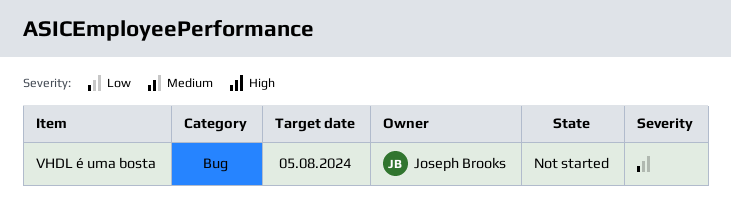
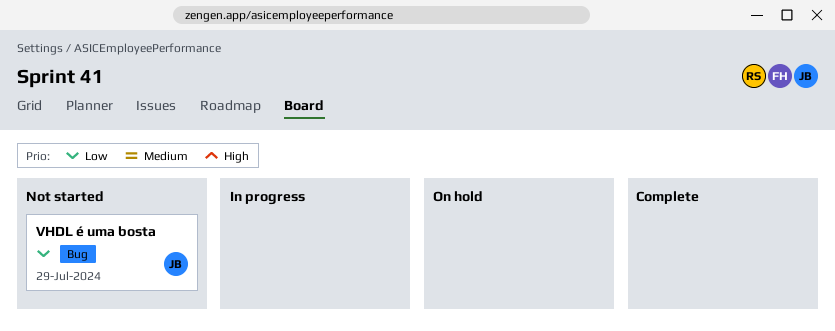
VHDL é uma bosta, due: Aug 5 -> Jul 29

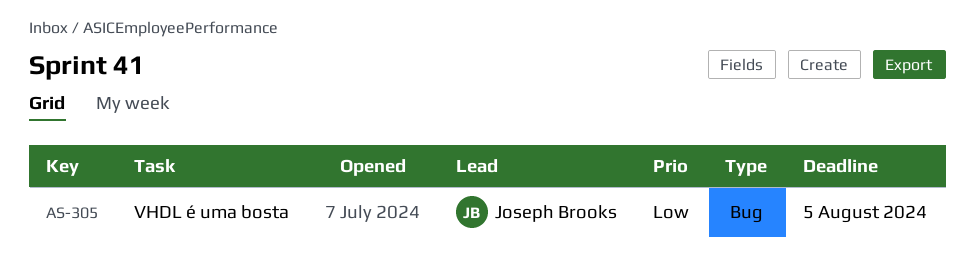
VHDL é uma bosta, due: Jul 29 -> Aug 5

